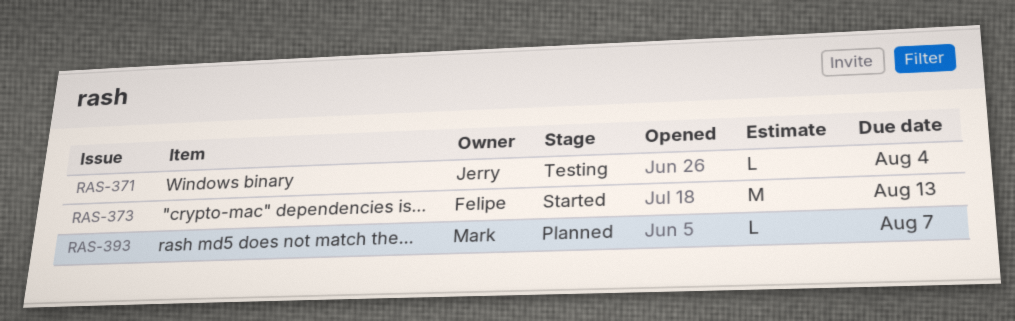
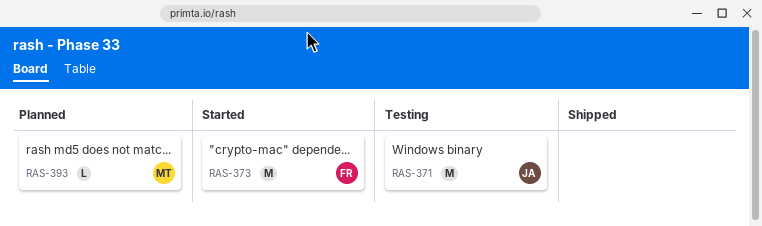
RAS-371, estimate: L -> M

